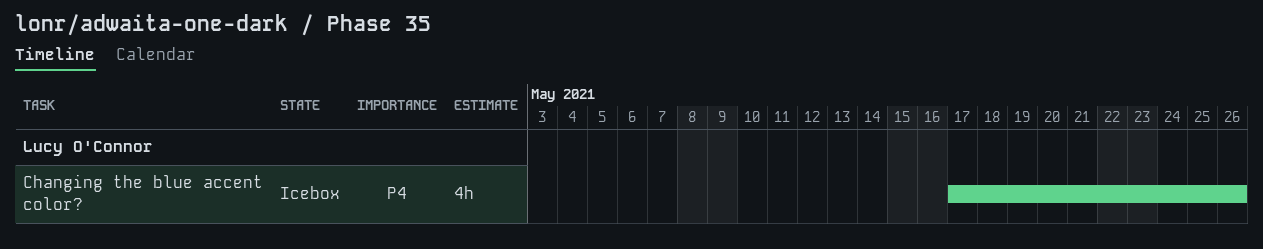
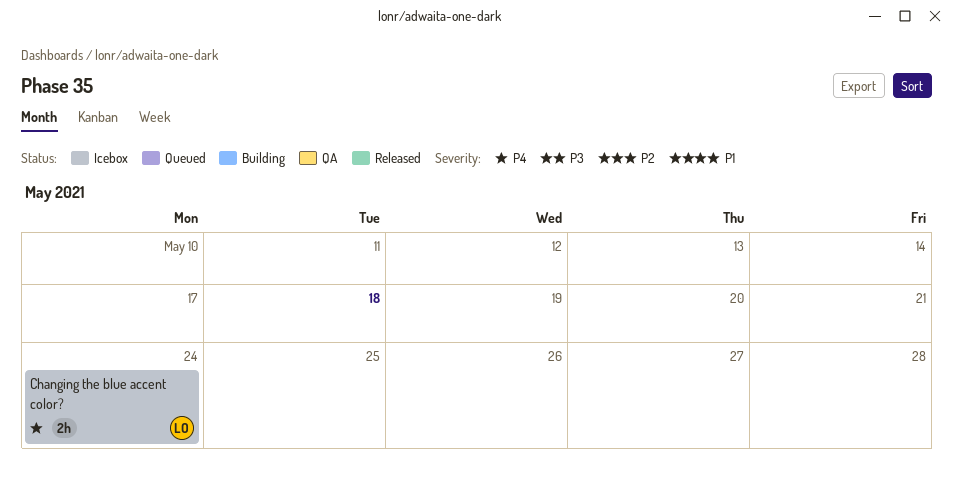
Changing the blue accent color?, estimate: 4h -> 2h
Changing the blue accent color?, due: May 26 -> May 24

